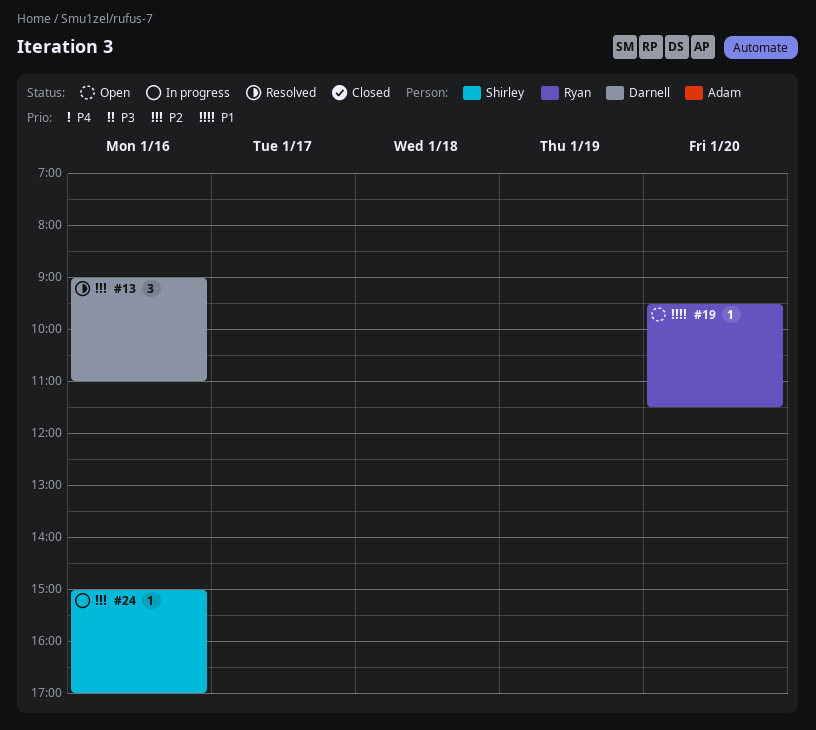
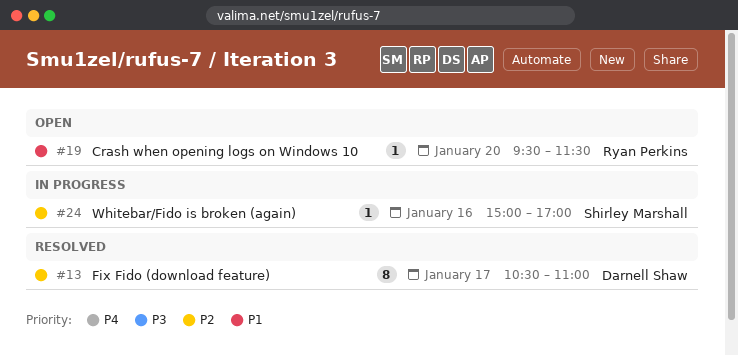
#13, estimate: 3 -> 8
#13, day: Jan 16 -> Jan 17
#13, begins: 09:00 -> 10:30

